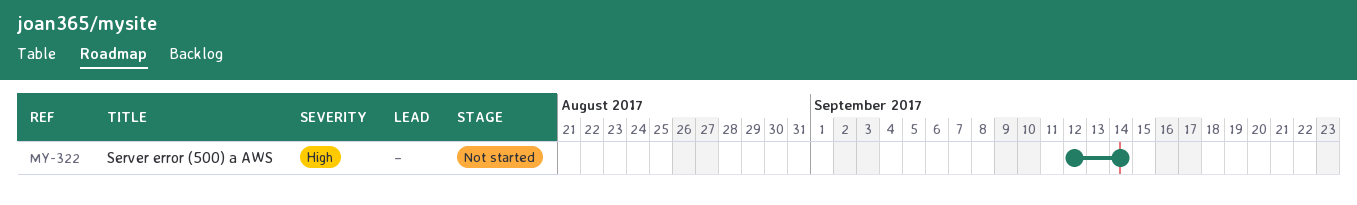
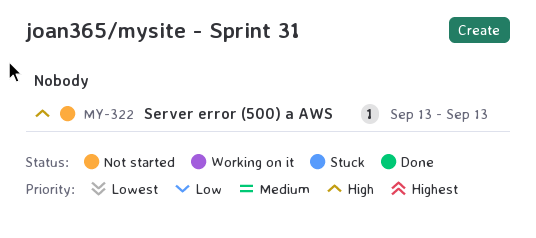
MY-322, start: Sep 12 -> Sep 13
MY-322, due: Sep 14 -> Sep 13

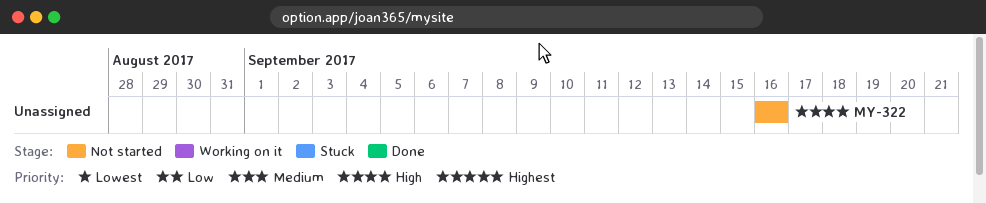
MY-322, start: Sep 13 -> Sep 16
MY-322, due: Sep 13 -> Sep 16

